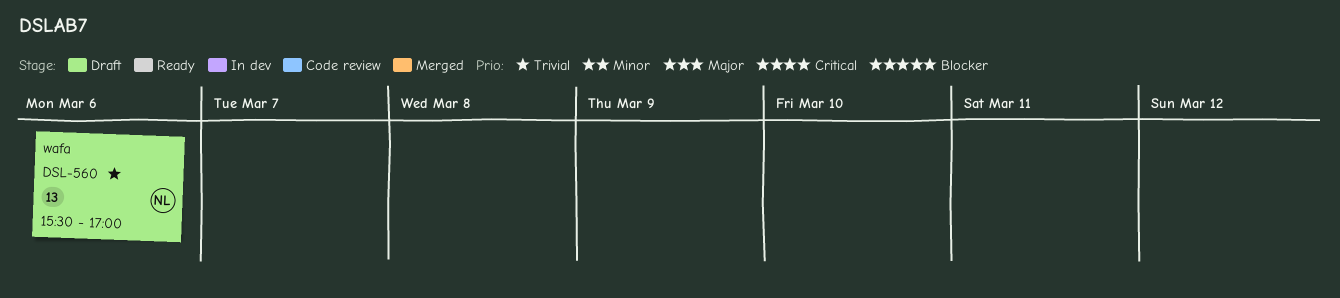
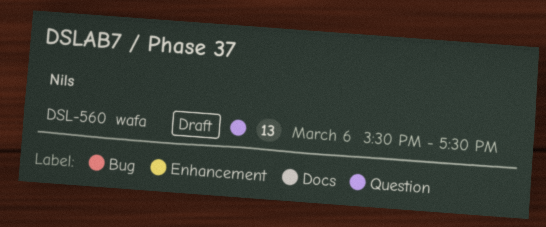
DSL-560, ends: 17:00 -> 17:30

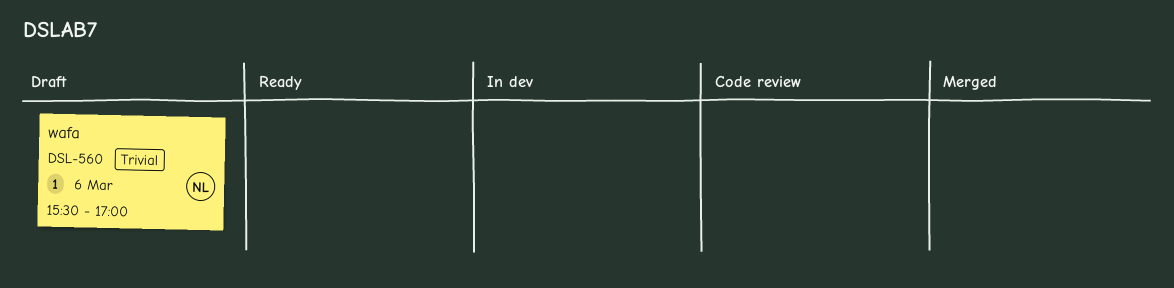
DSL-560, estimate: 13 -> 1
DSL-560, ends: 17:30 -> 17:00

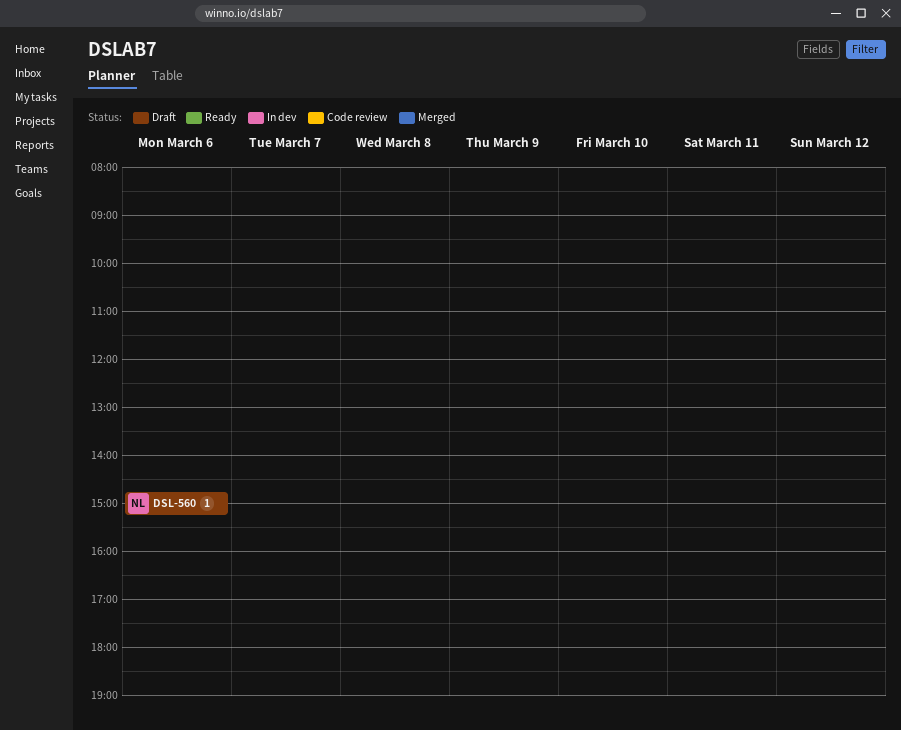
DSL-560, begins: 15:30 -> 14:45
DSL-560, ends: 17:00 -> 15:15

